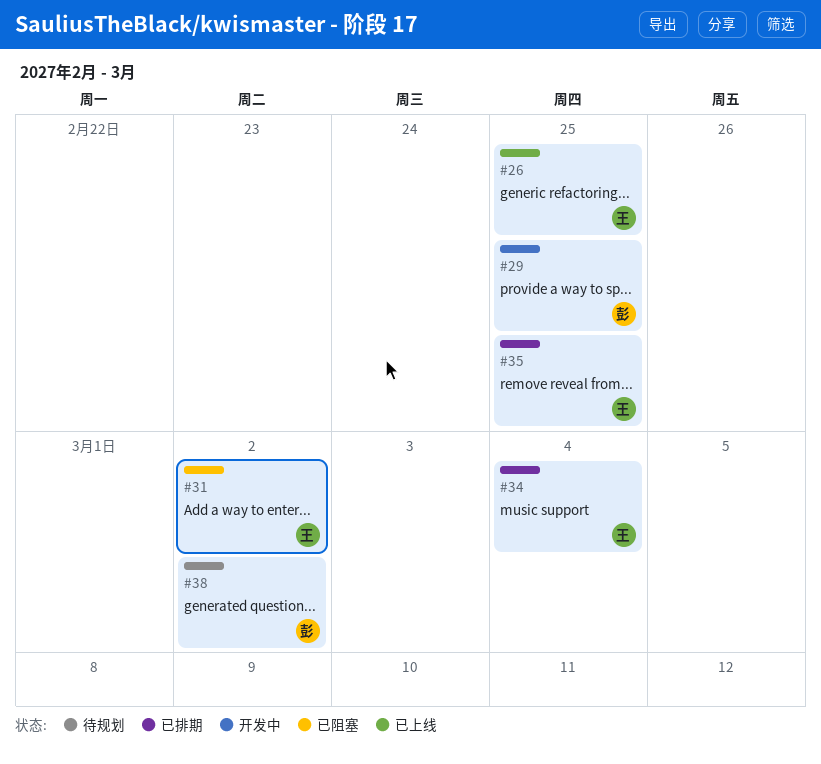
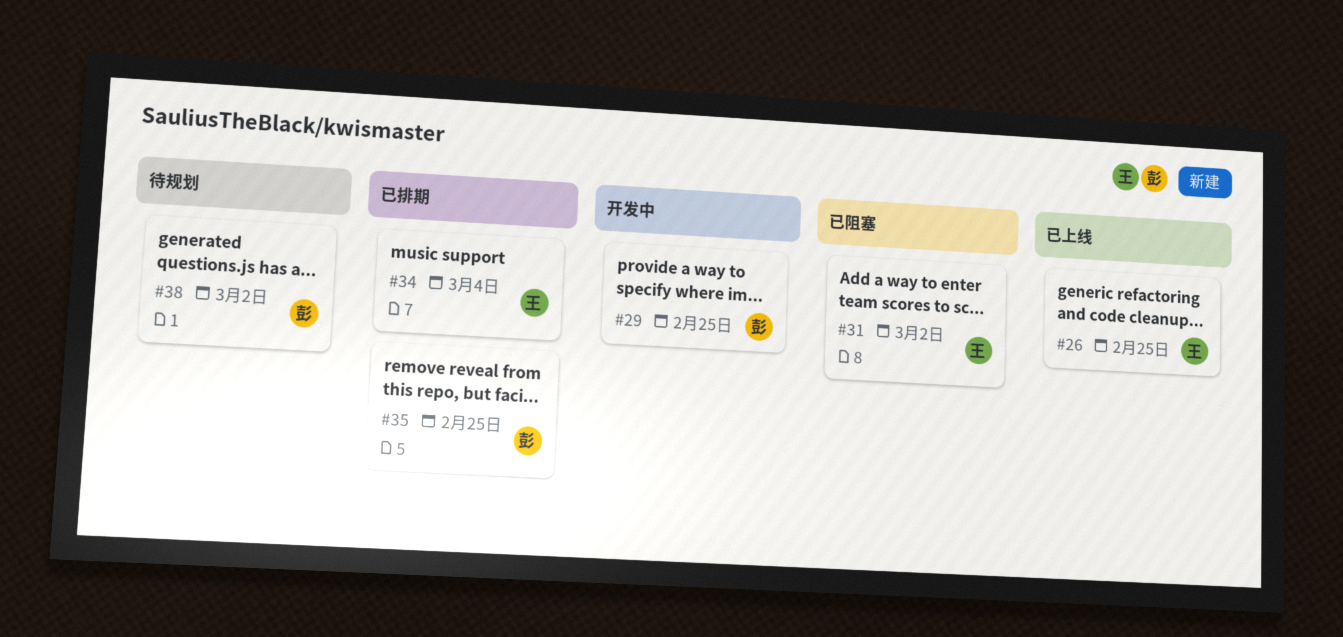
#35, owner: 王 -> 彭

